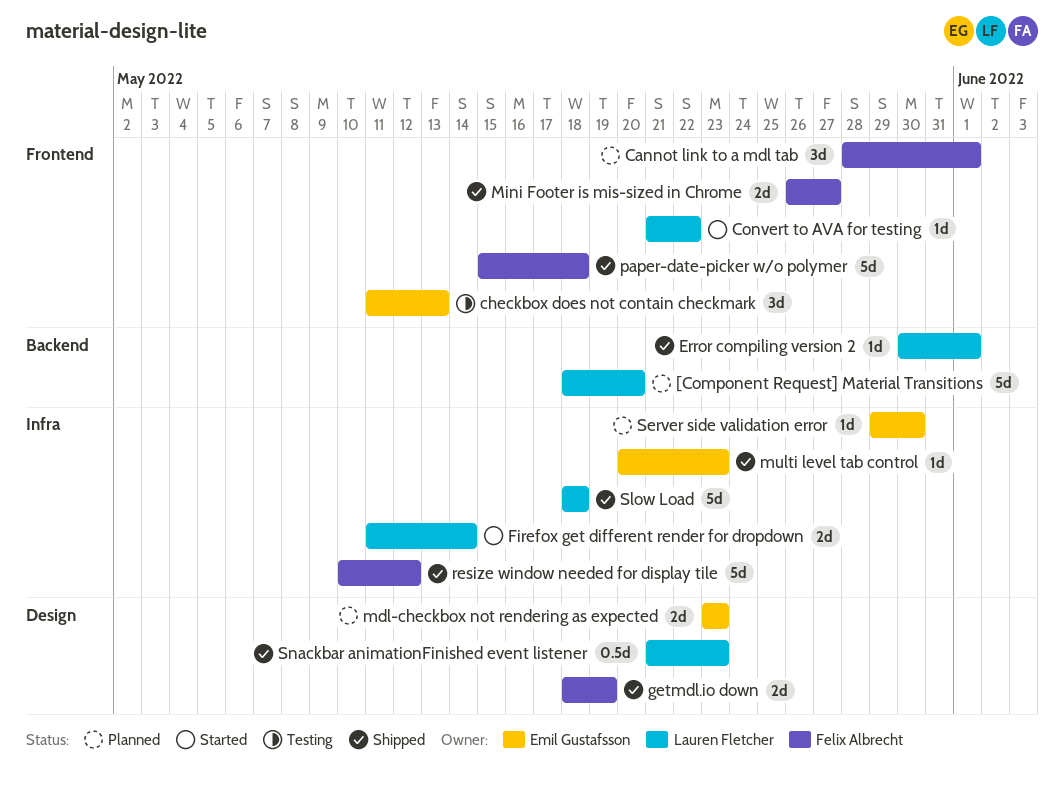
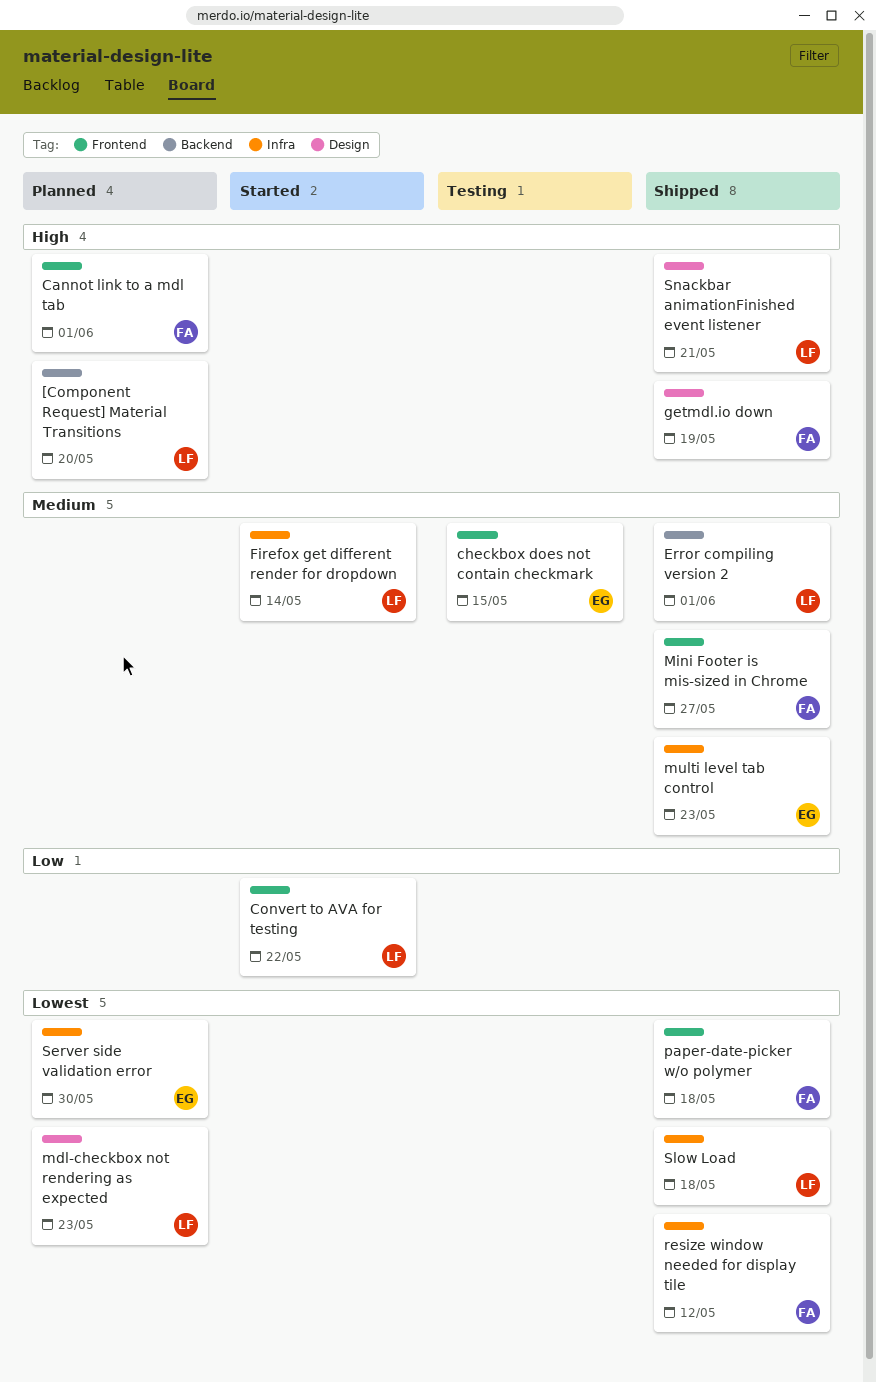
checkbox does not contain checkmark, due: May 13 -> May 15
mdl-checkbox not rendering as expected, owner: Emil Gustafsson -> Lauren Fletcher
Snackbar animationFinished event listener, due: May 23 -> May 21

